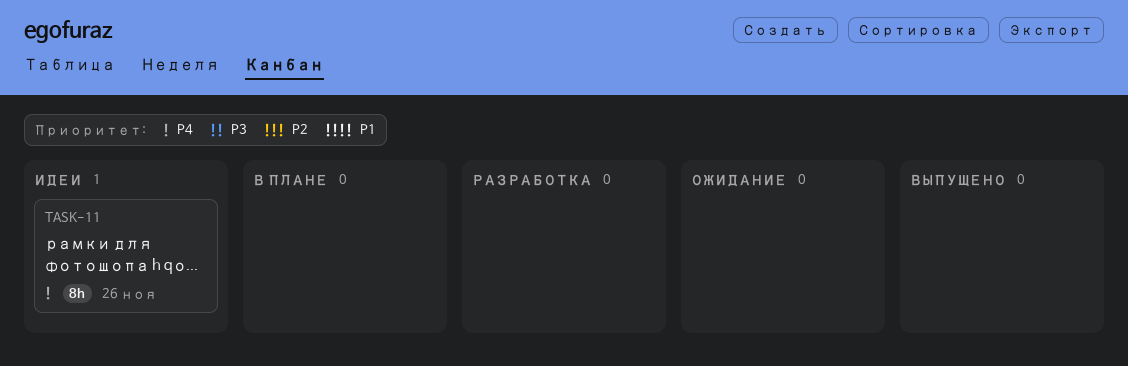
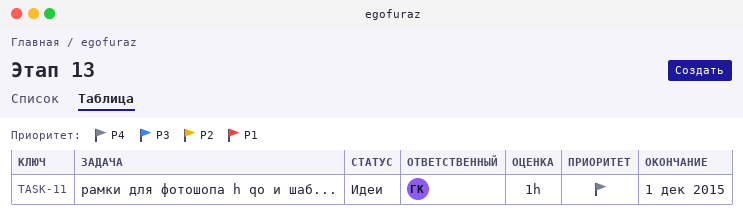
TASK-11, estimate: 8h -> 1h
TASK-11, due: Nov 26 -> Dec 1

